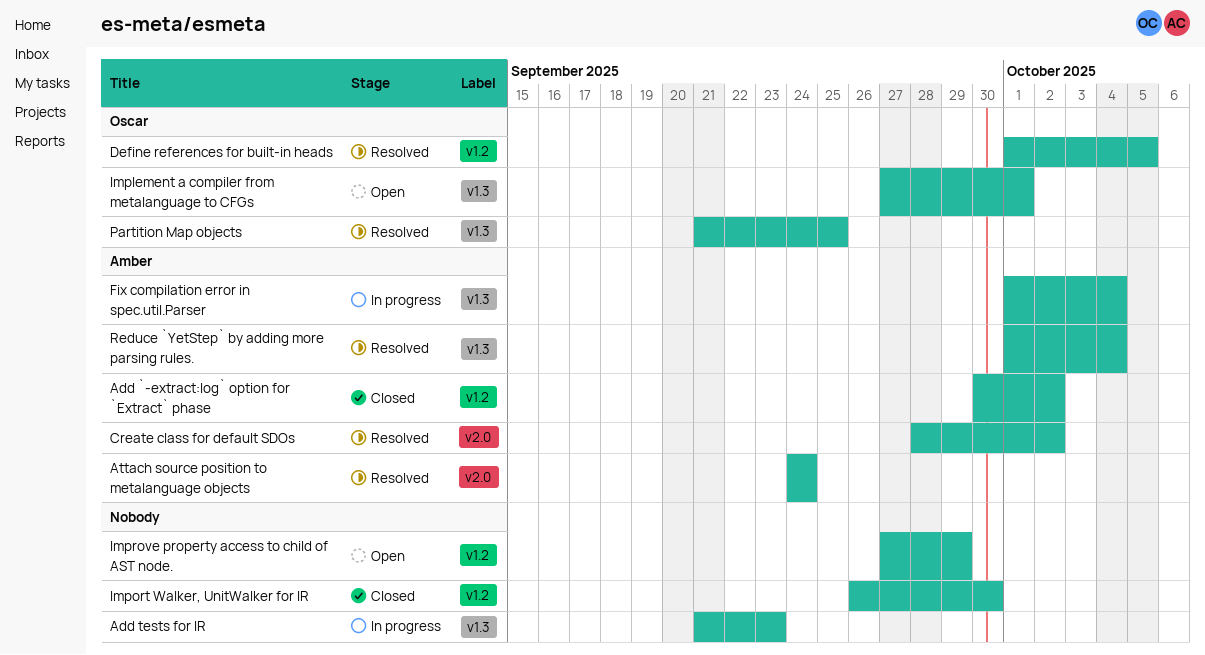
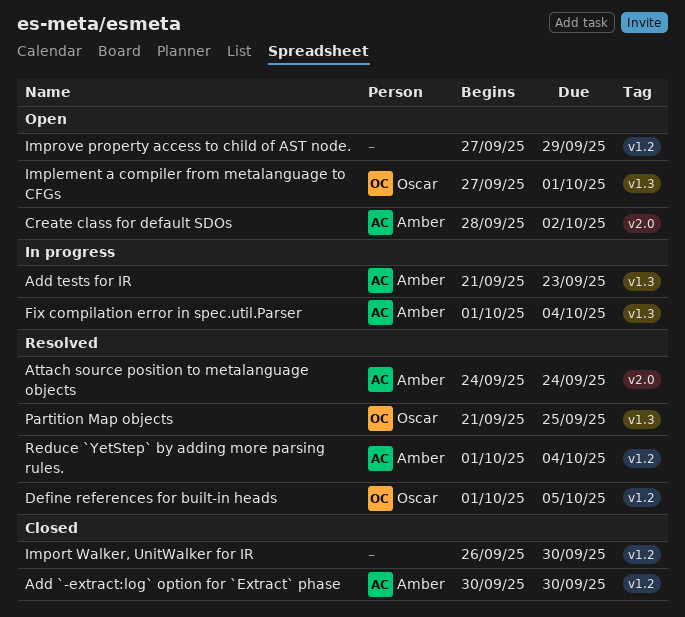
Add `-extract:log` option for `Extract` phase, due: Oct 2 -> Sep 30
Add tests for IR, owner: none -> Amber
Create class for default SDOs, status: Resolved -> Open
Reduce `YetStep` by adding more parsing rules., label: v1.3 -> v1.2

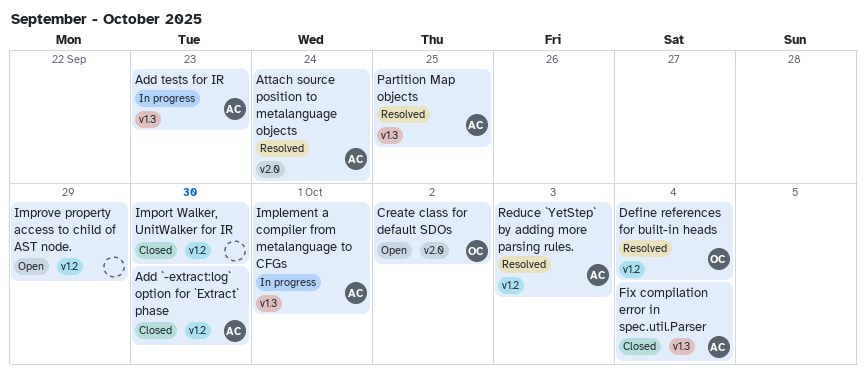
Create class for default SDOs, owner: Amber -> Oscar
Define references for built-in heads, due: Oct 5 -> Oct 4
Fix compilation error in spec.util.Parser, status: In progress -> Closed
Implement a compiler from metalanguage to CFGs, status: Open -> In progress
Implement a compiler from metalanguage to CFGs, owner: Oscar -> Amber
Partition Map objects, owner: Oscar -> Amber
Reduce `YetStep` by adding more parsing rules., due: Oct 4 -> Oct 3

